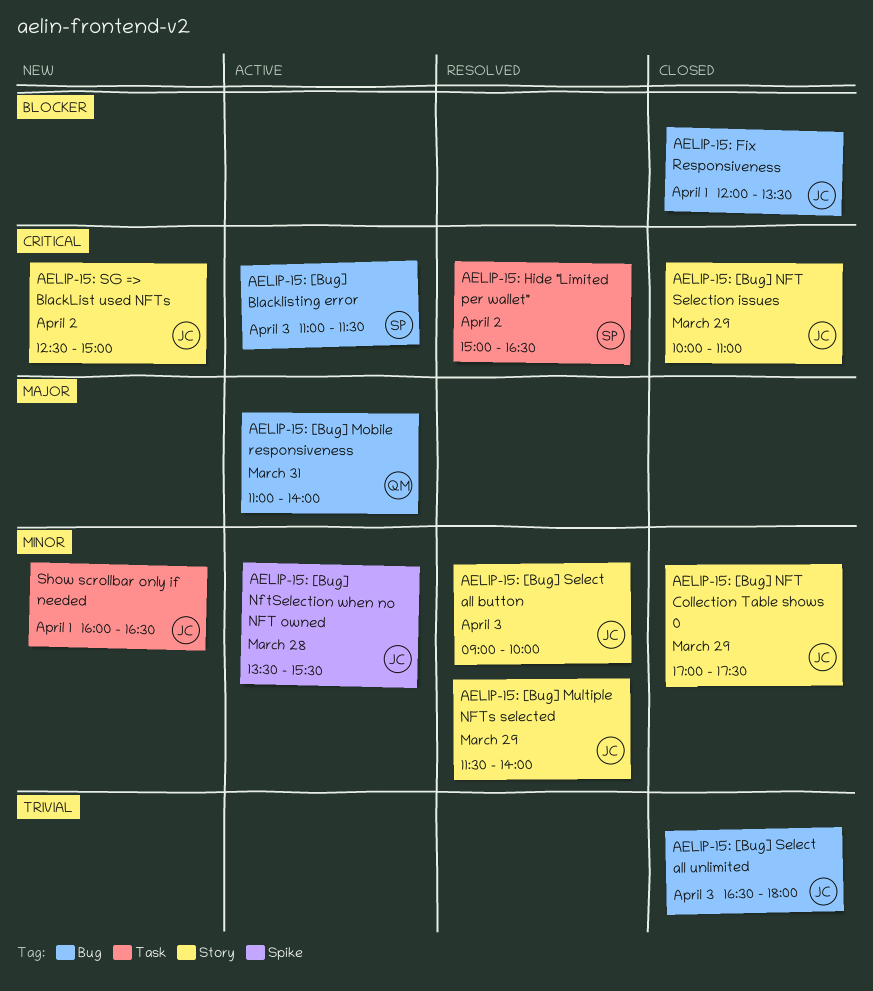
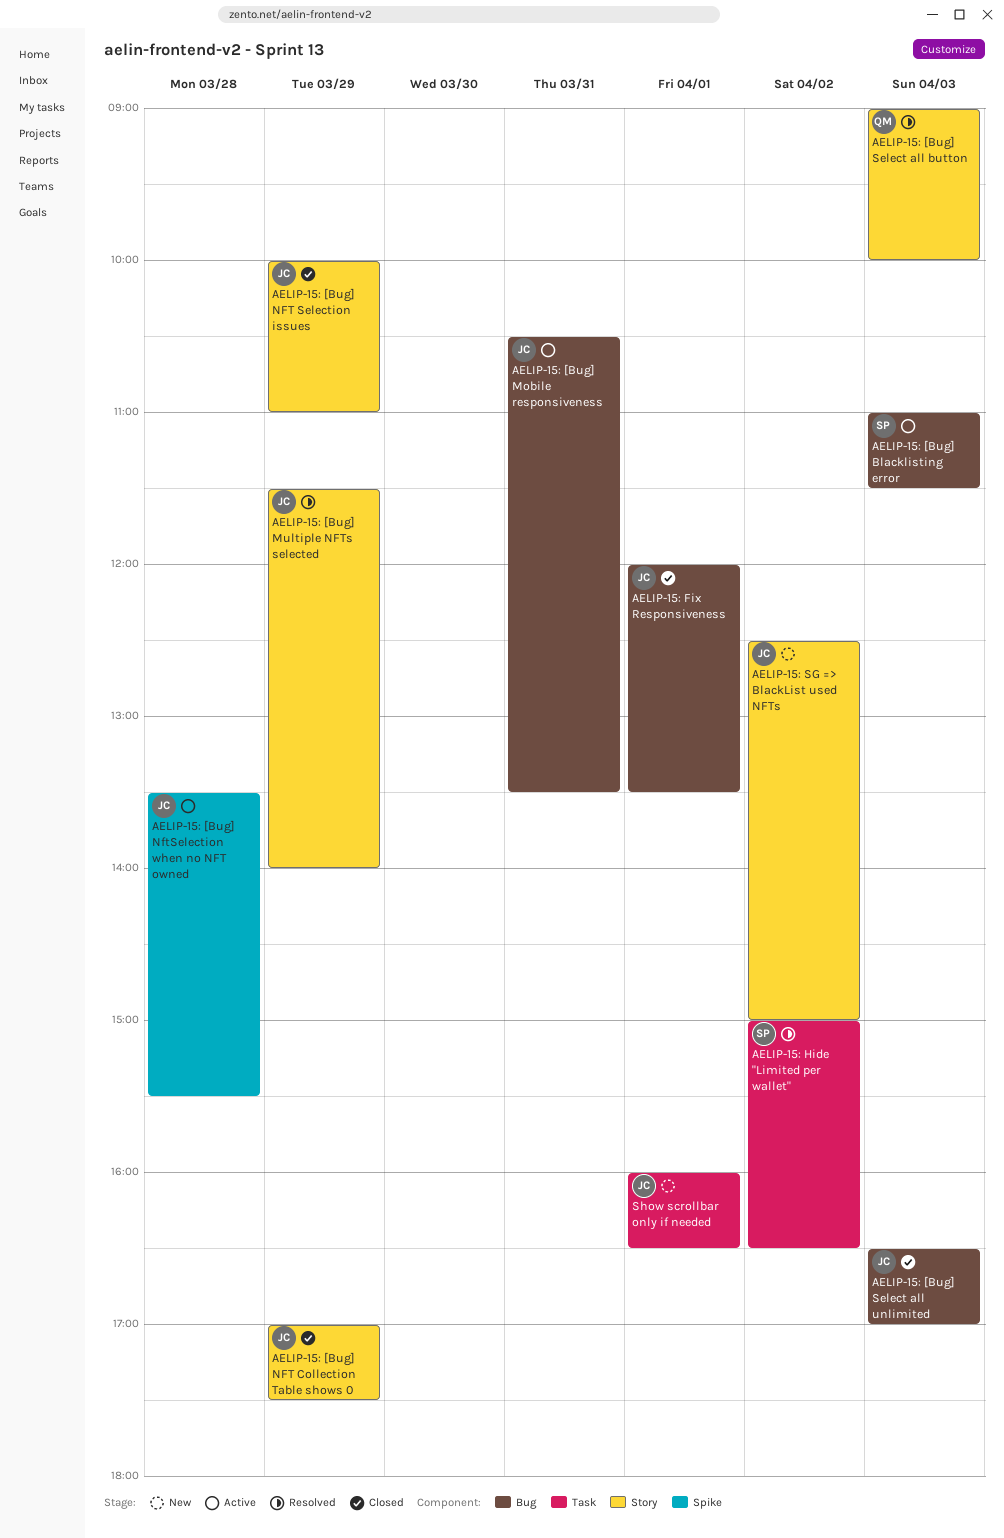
AELIP-15: [Bug] Mobile responsiveness, owner: QM -> JC
AELIP-15: [Bug] Mobile responsiveness, begins: 11:00 -> 10:30
AELIP-15: [Bug] Mobile responsiveness, ends: 14:00 -> 13:30
AELIP-15: [Bug] Select all button, owner: JC -> QM
AELIP-15: [Bug] Select all unlimited, ends: 18:00 -> 17:00

